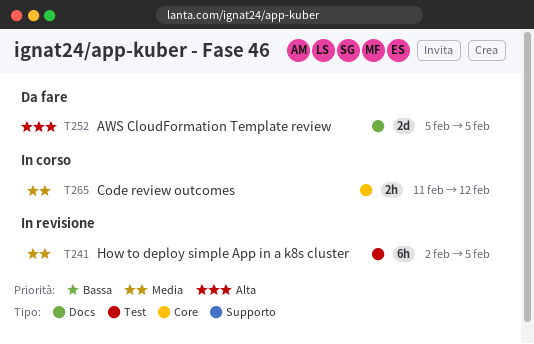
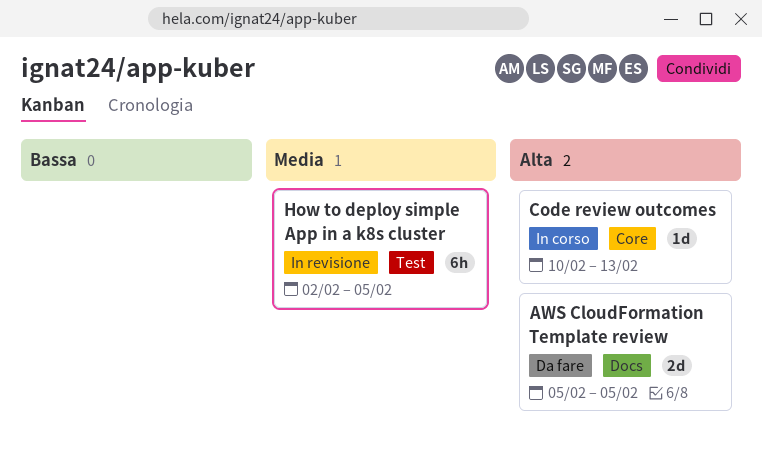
Code review outcomes, priority: Media -> Alta
Code review outcomes, estimate: 2h -> 1d
Code review outcomes, start: Feb 11 -> Feb 10
Code review outcomes, due: Feb 12 -> Feb 13

